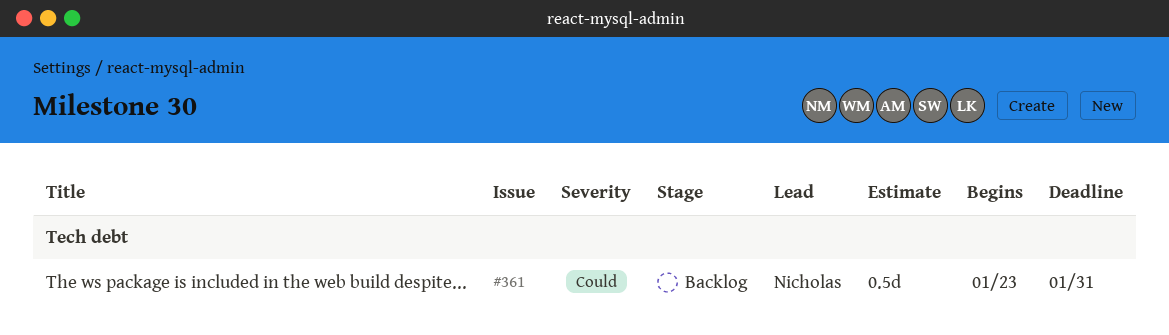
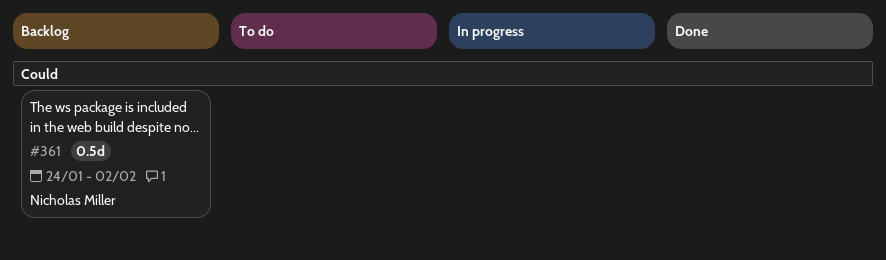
#361, start: Jan 23 -> Jan 24
#361, due: Jan 31 -> Feb 2

